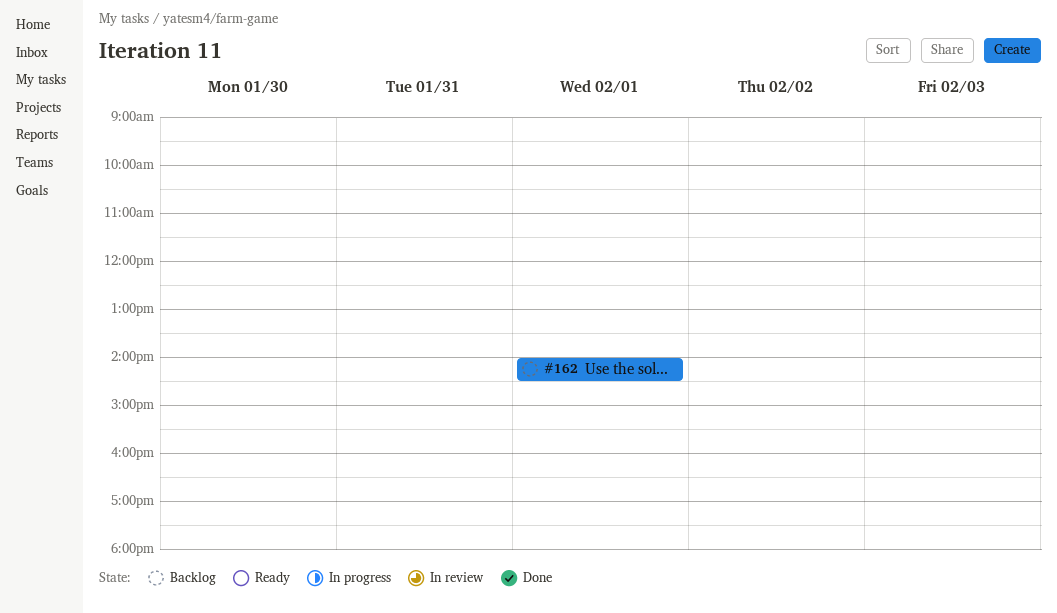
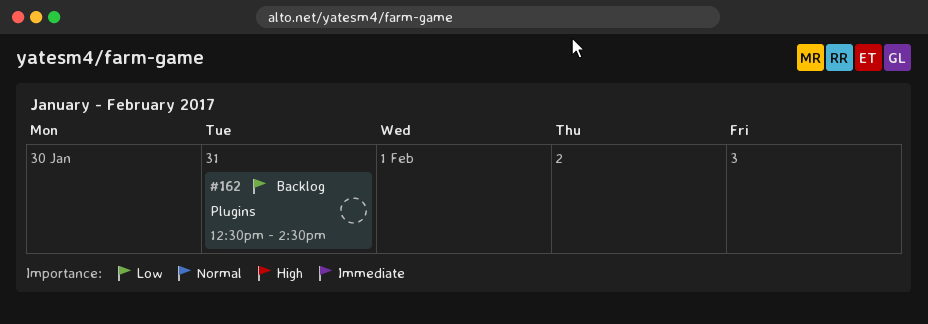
#162, day: Feb 1 -> Jan 31
#162, begins: 14:00 -> 12:30

